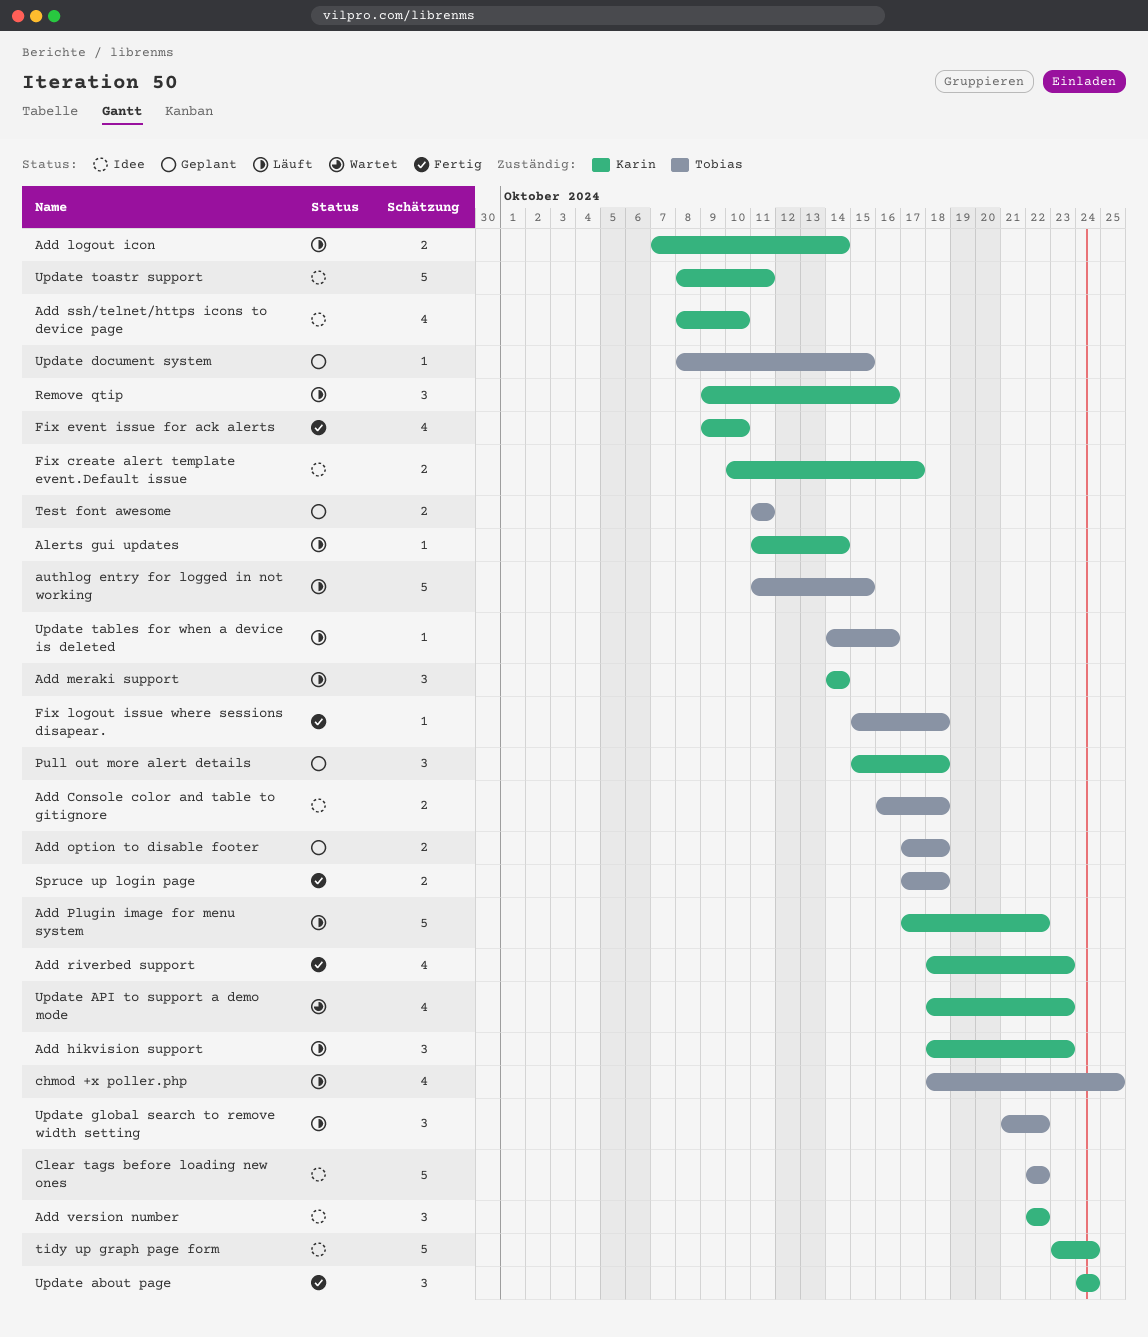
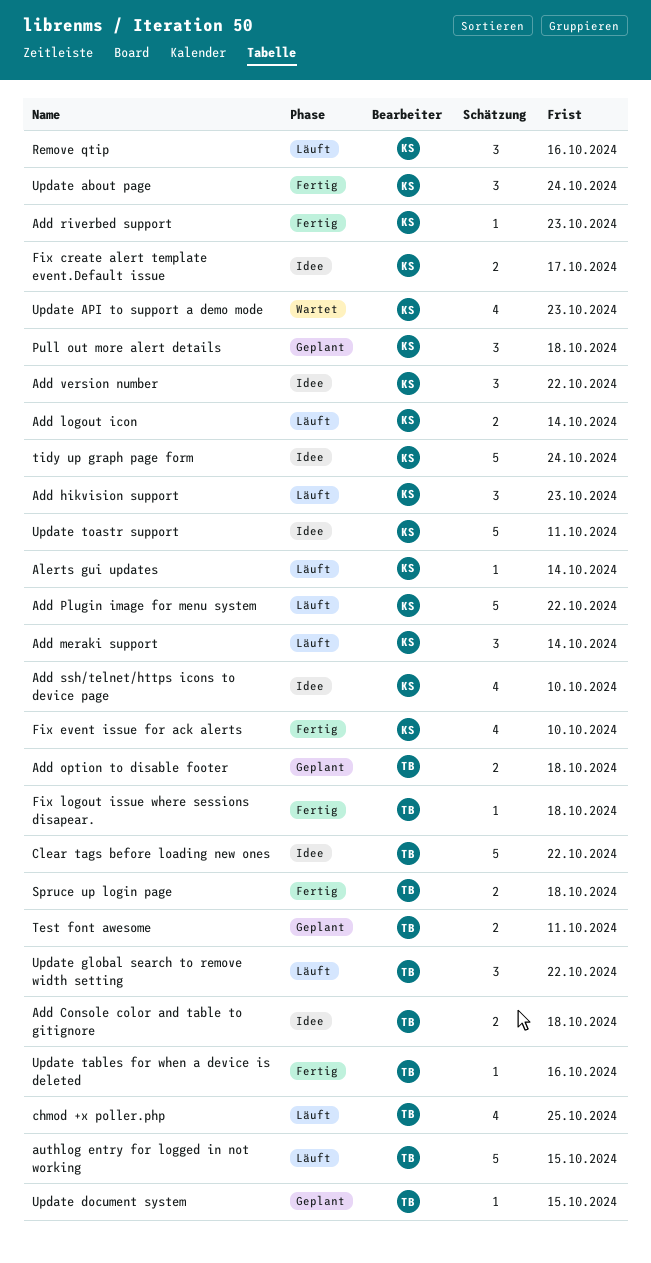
Add riverbed support, estimate: 4 -> 1
Update tables for when a device is deleted, status: Läuft -> Fertig

